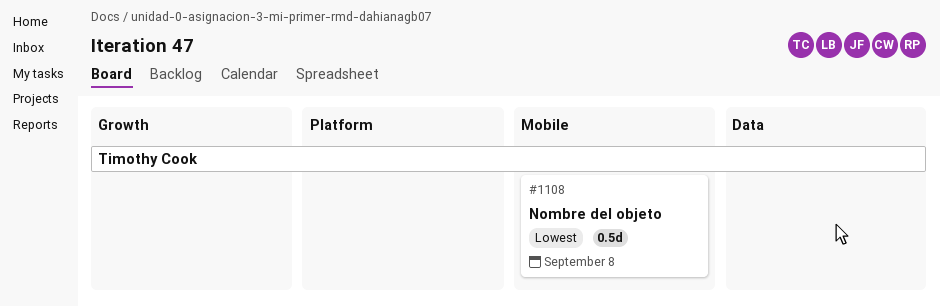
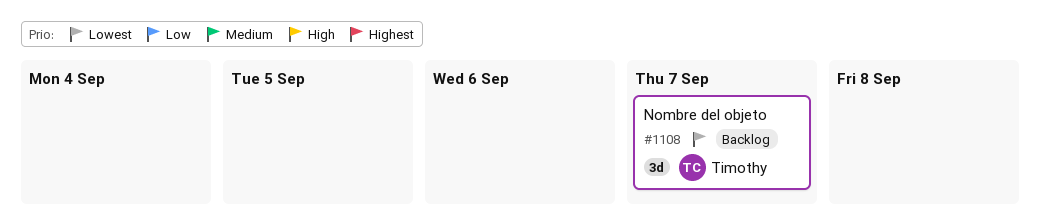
#1108, estimate: 0.5d -> 3d
#1108, due: Sep 8 -> Sep 7

